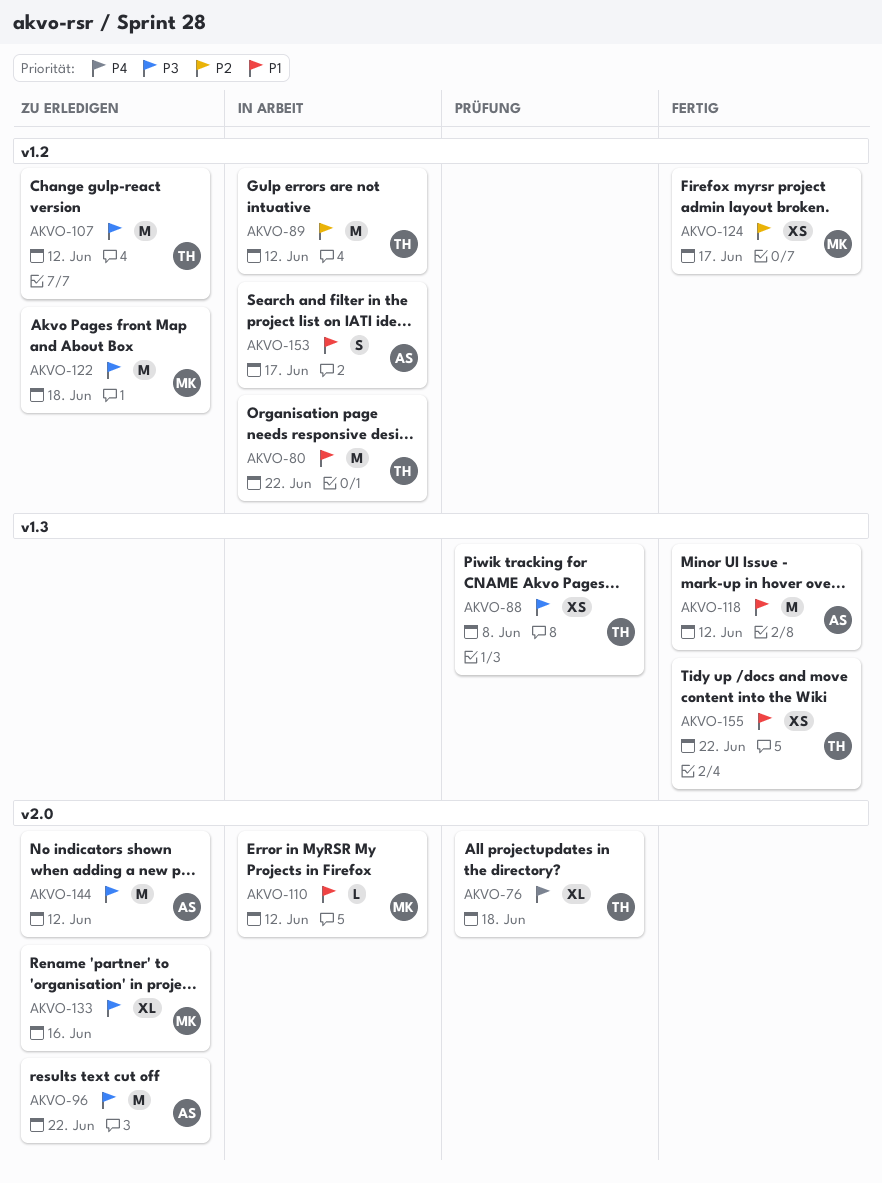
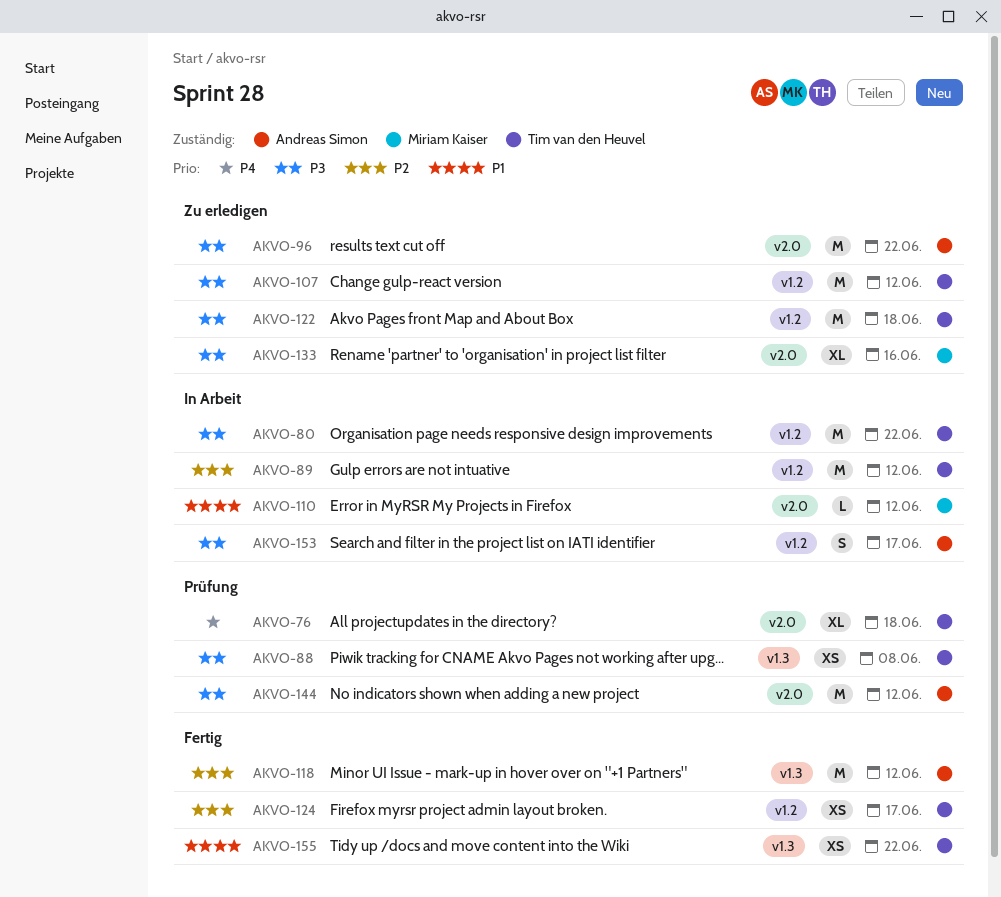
AKVO-80, priority: P1 -> P3
AKVO-118, priority: P1 -> P2
AKVO-122, owner: Miriam Kaiser -> Tim van den Heuvel
AKVO-124, owner: Miriam Kaiser -> Tim van den Heuvel
AKVO-144, status: Zu erledigen -> Prüfung
AKVO-153, priority: P1 -> P3

